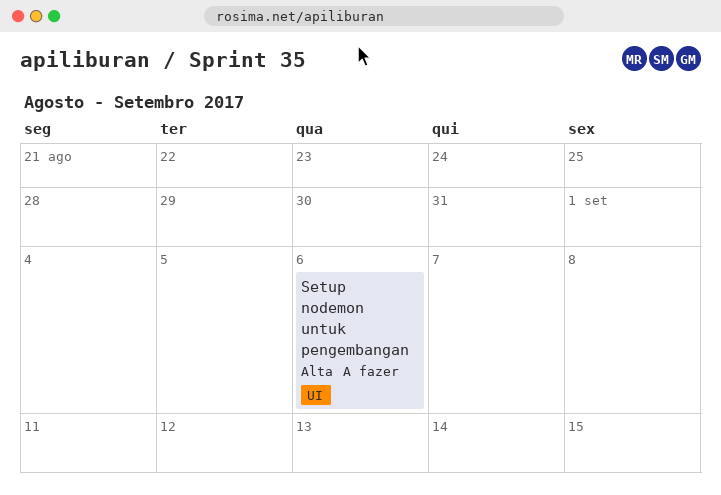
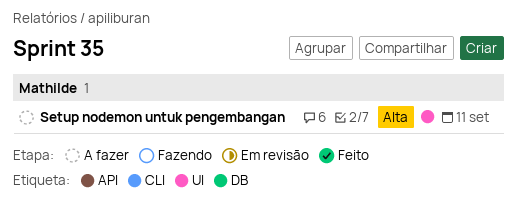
Setup nodemon untuk pengembangan, due: Sep 6 -> Sep 11

